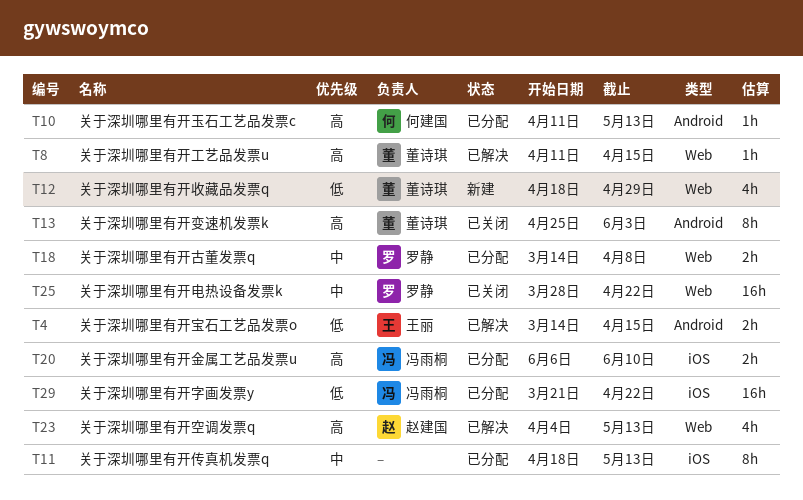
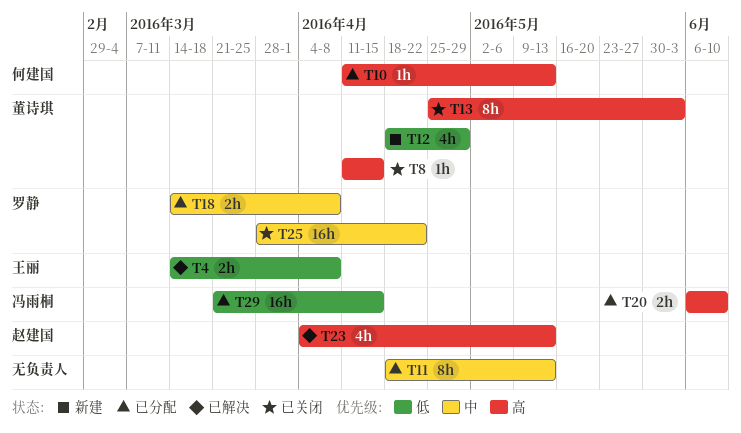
T4, due: Apr 15 -> Apr 8
T8, status: 已解决 -> 已关闭
T29, due: Apr 22 -> Apr 15

